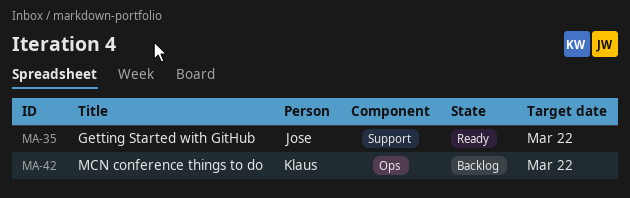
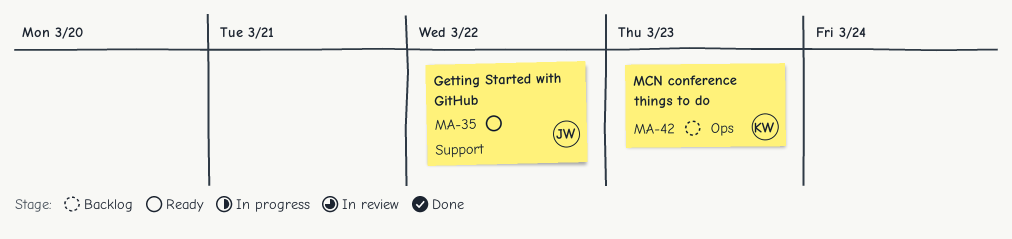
MA-42, due: Mar 22 -> Mar 23

